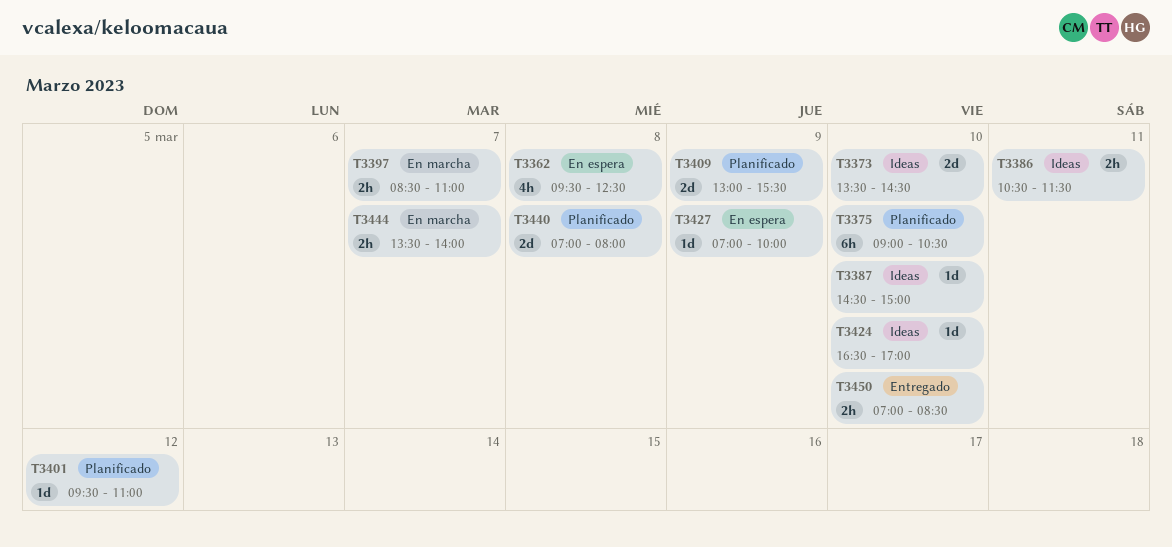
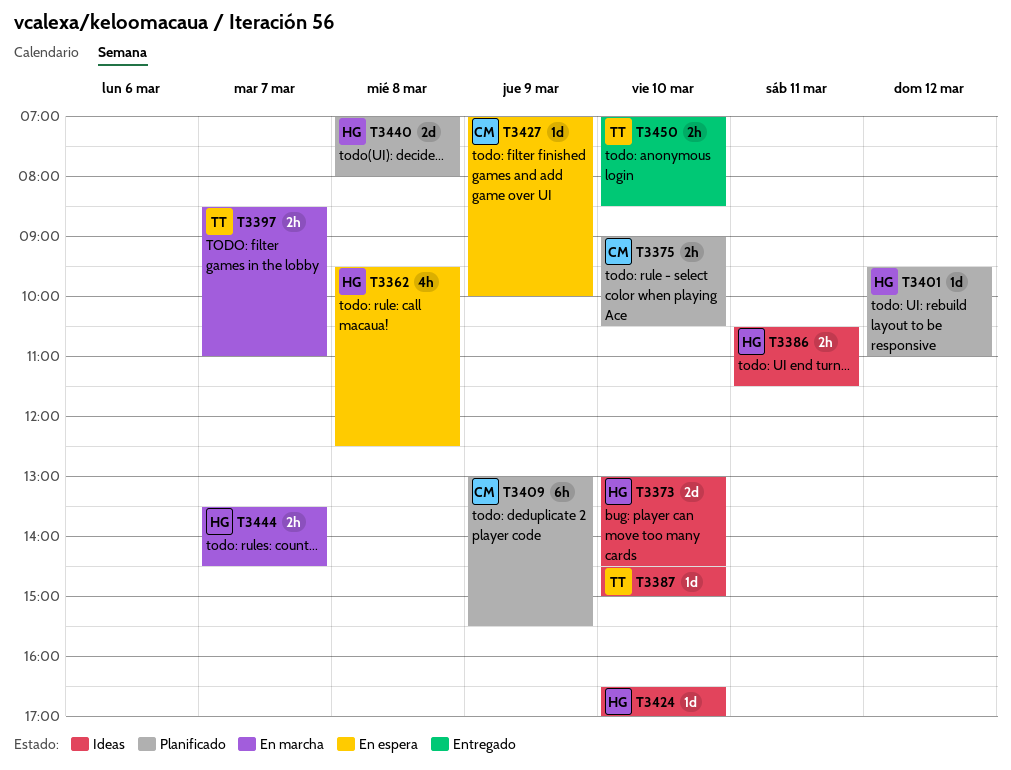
T3373, begins: 13:30 -> 13:00
T3375, estimate: 6h -> 2h
T3409, estimate: 2d -> 6h
T3444, ends: 14:00 -> 14:30

